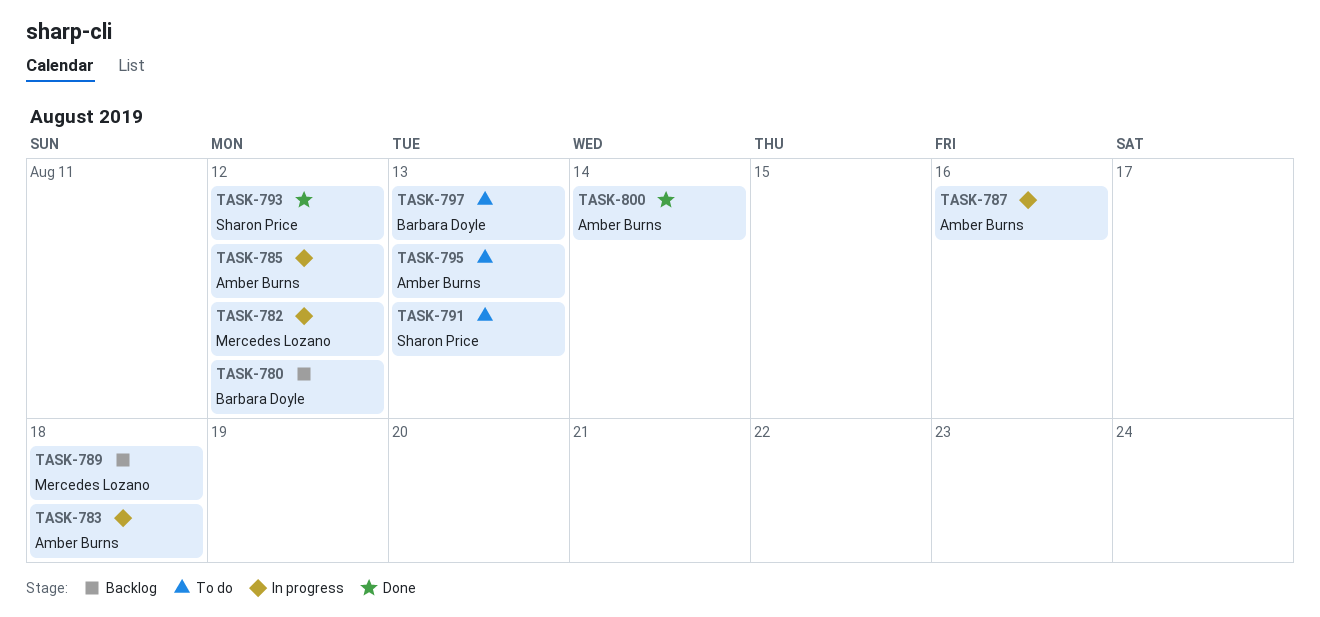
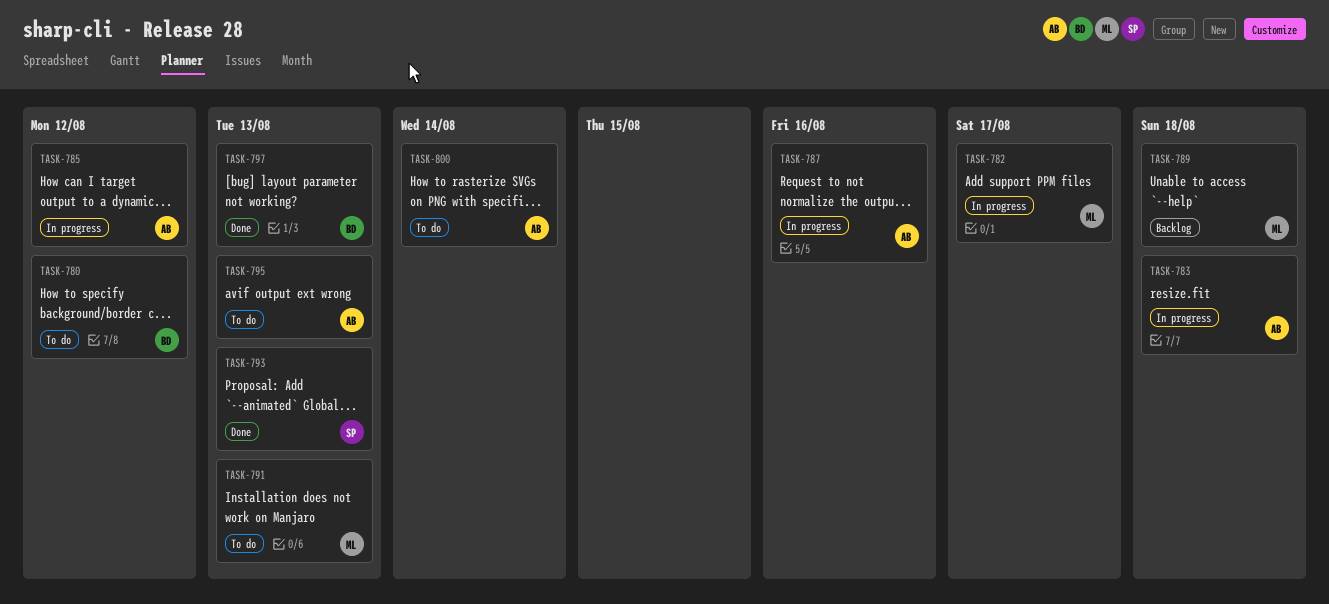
TASK-780, status: Backlog -> To do
TASK-782, due: Aug 12 -> Aug 17
TASK-791, owner: Sharon Price -> Mercedes Lozano
TASK-793, due: Aug 12 -> Aug 13
TASK-797, status: To do -> Done
TASK-800, status: Done -> To do

